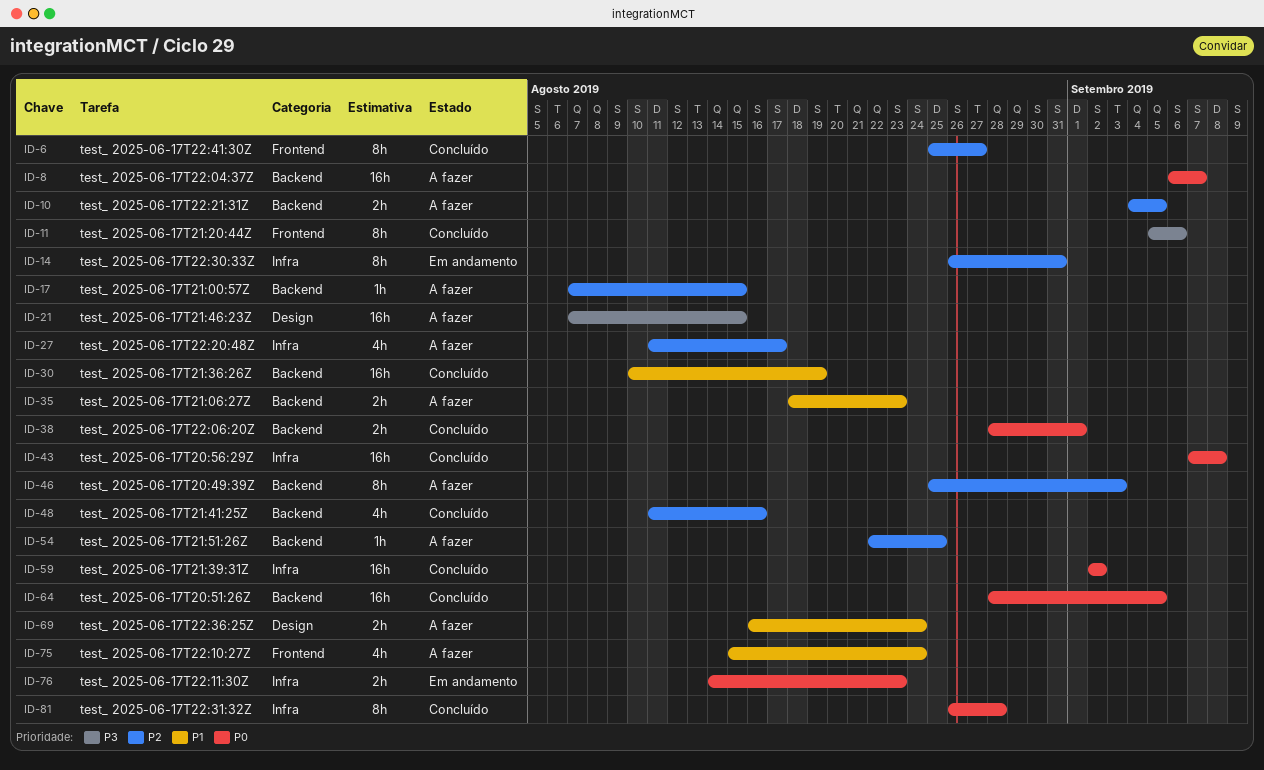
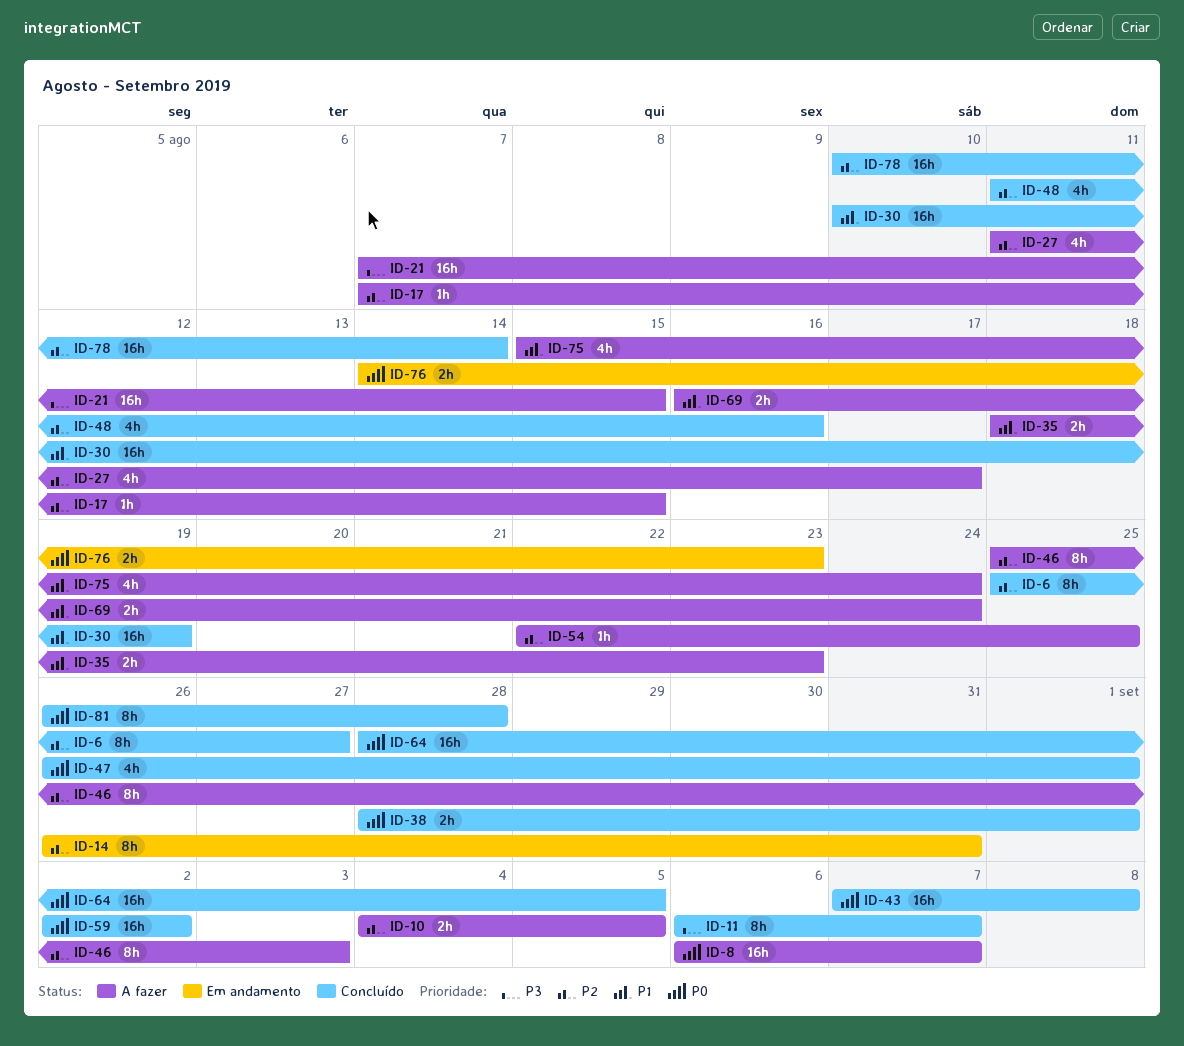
ID-11, start: Sep 5 -> Sep 6
ID-11, due: Sep 6 -> Sep 7
ID-47: none -> present
ID-78: none -> present

